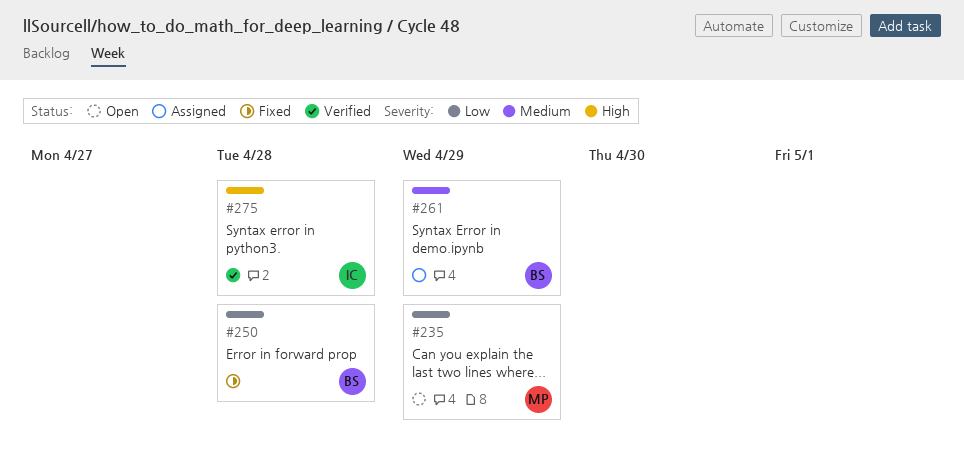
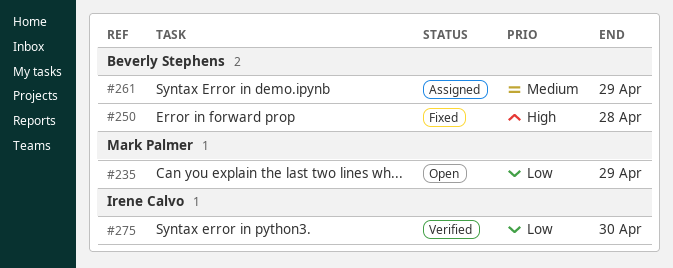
#250, priority: Low -> High
#275, priority: High -> Low
#275, due: Apr 28 -> Apr 30

